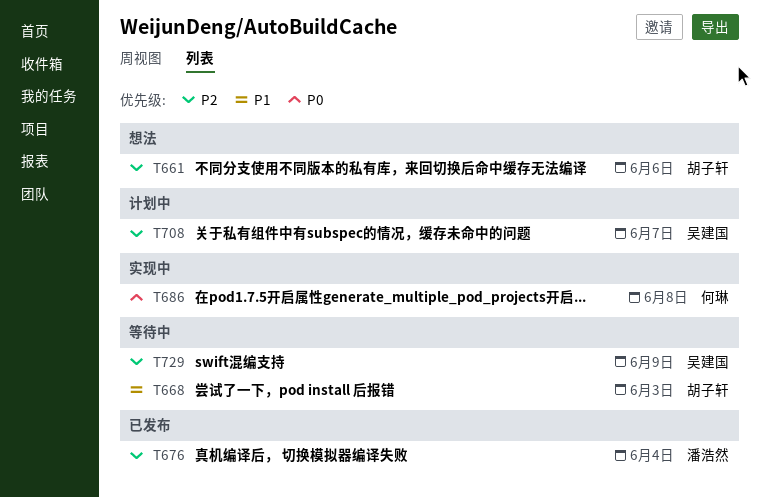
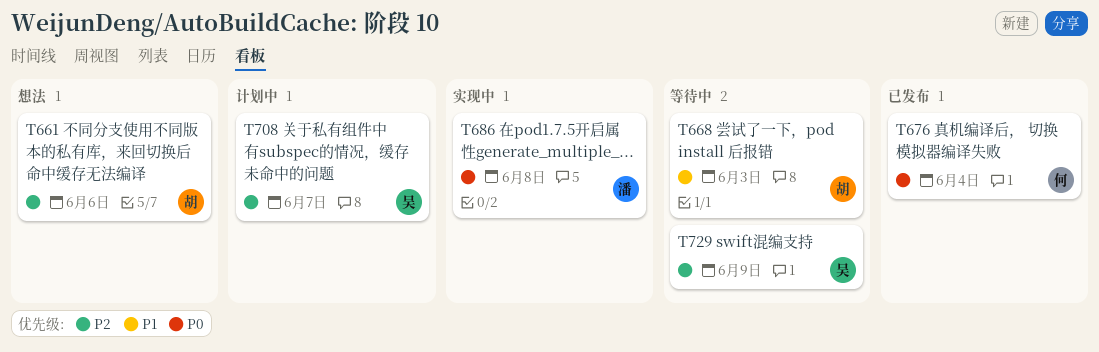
T676, owner: 潘浩然 -> 何琳
T676, priority: P2 -> P0
T686, owner: 何琳 -> 潘浩然

